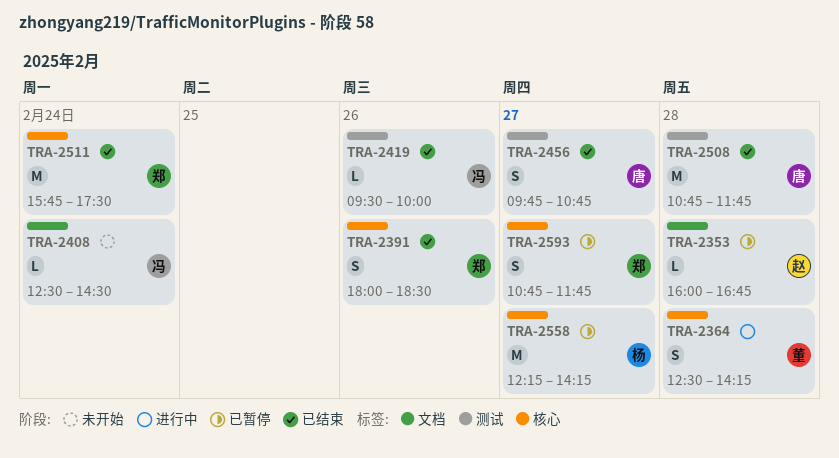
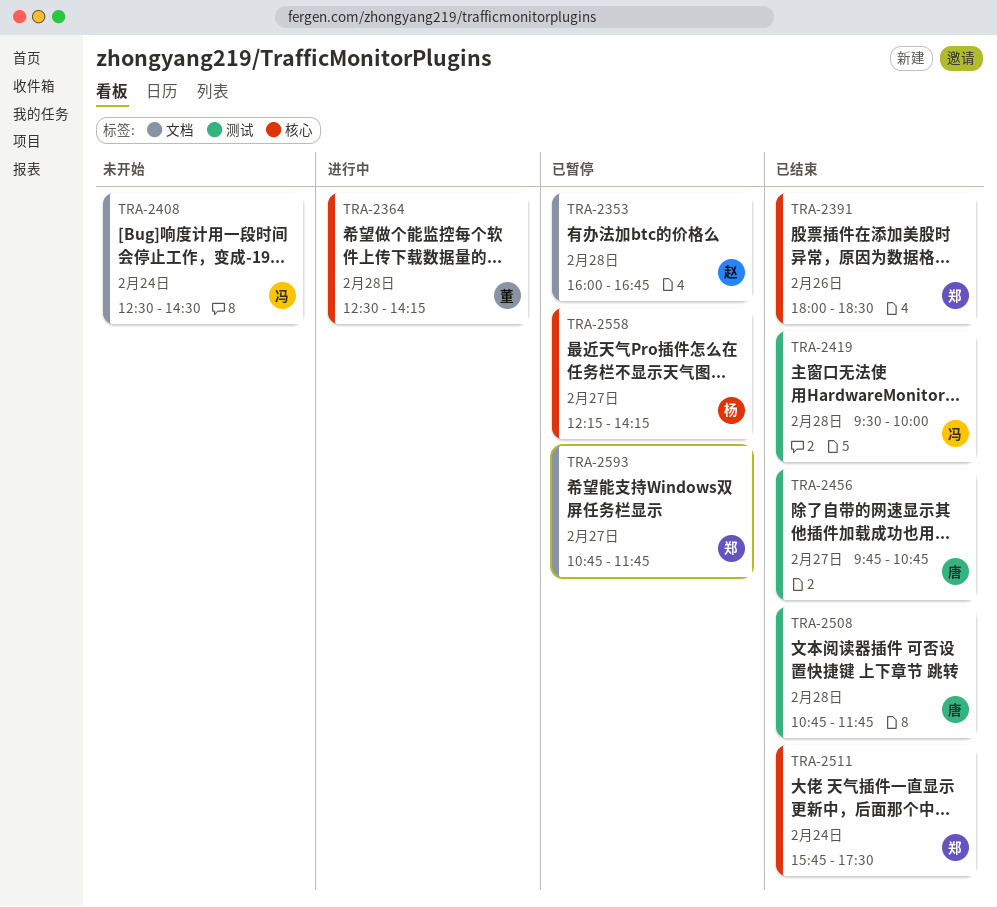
TRA-2419, day: Feb 26 -> Feb 28
TRA-2593, label: 核心 -> 文档

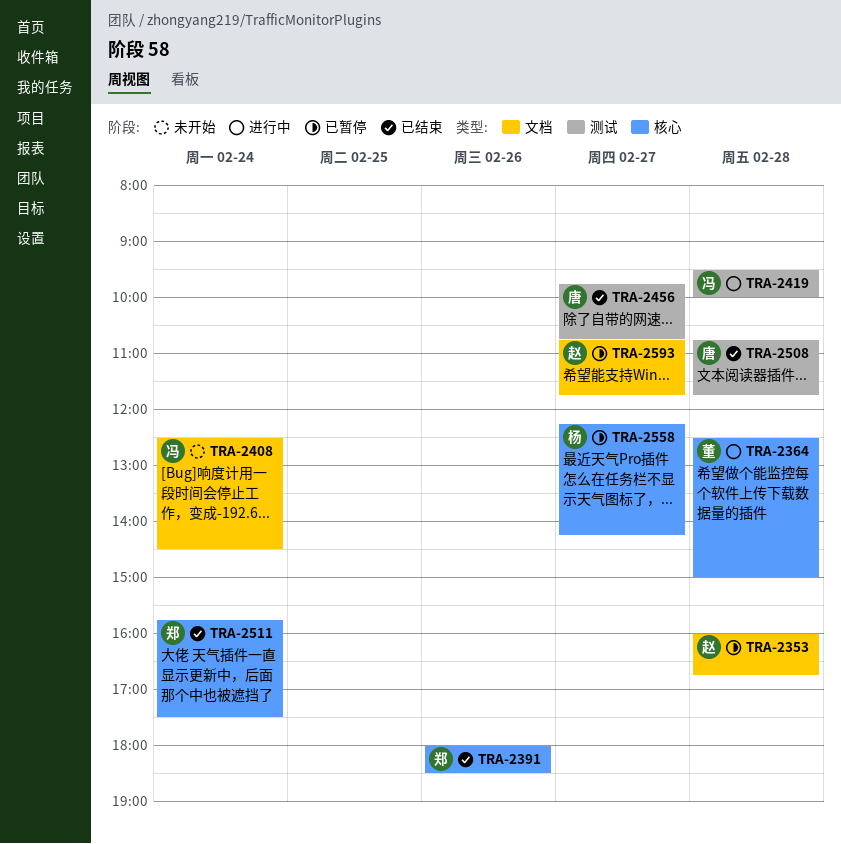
TRA-2364, ends: 14:15 -> 15:00
TRA-2419, status: 已结束 -> 进行中
TRA-2593, owner: 郑 -> 赵

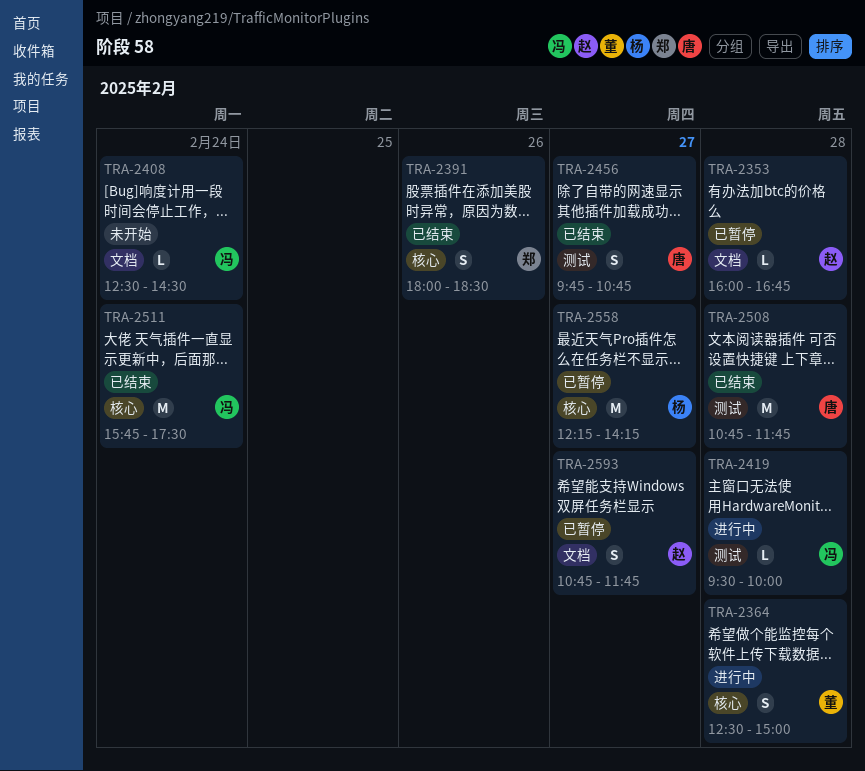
TRA-2511, owner: 郑 -> 冯

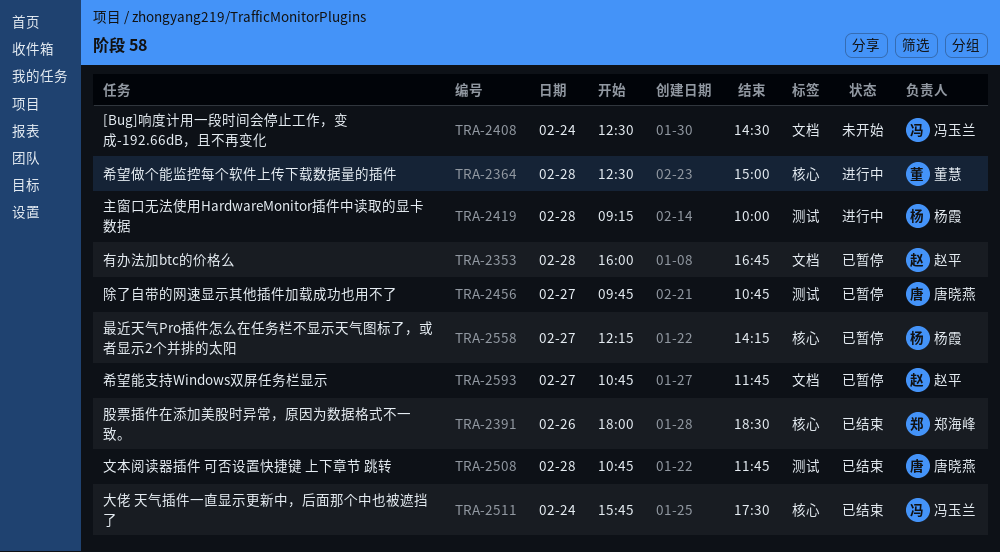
TRA-2419, owner: 冯玉兰 -> 杨霞
TRA-2419, begins: 09:30 -> 09:15
TRA-2456, status: 已结束 -> 已暂停

